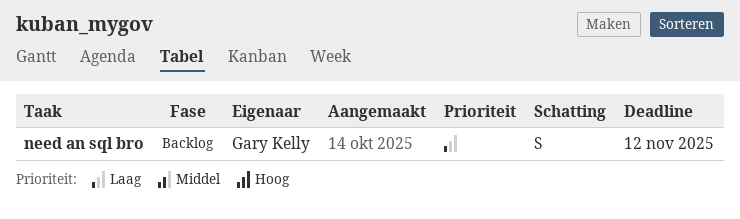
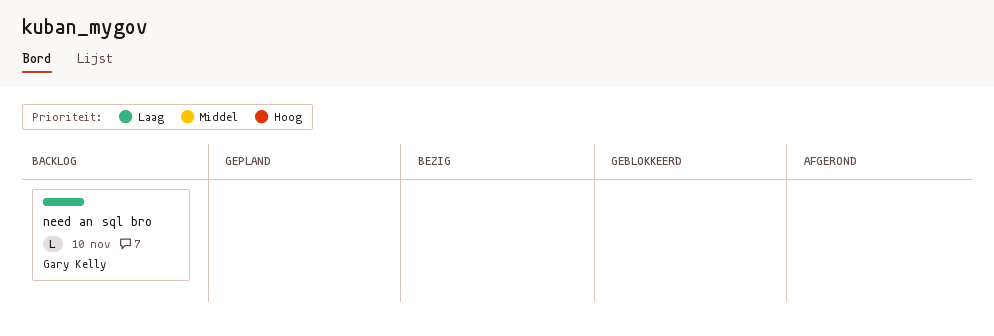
need an sql bro, estimate: S -> L
need an sql bro, due: Nov 12 -> Nov 10

